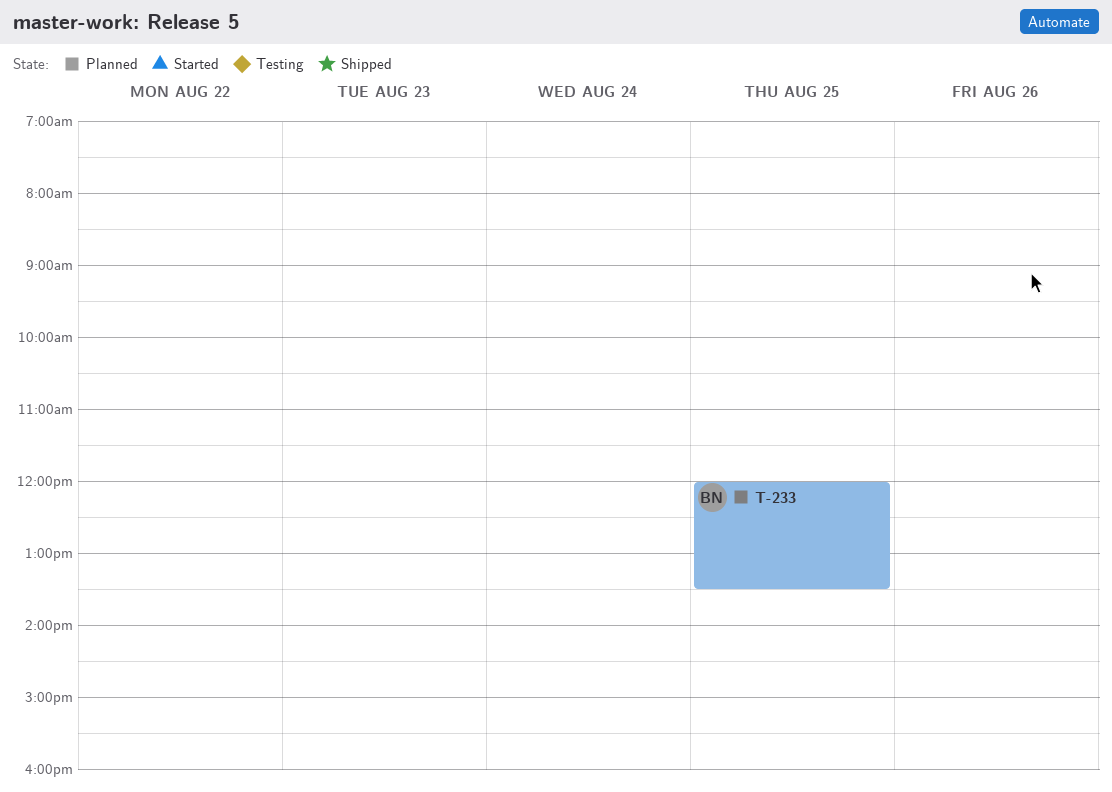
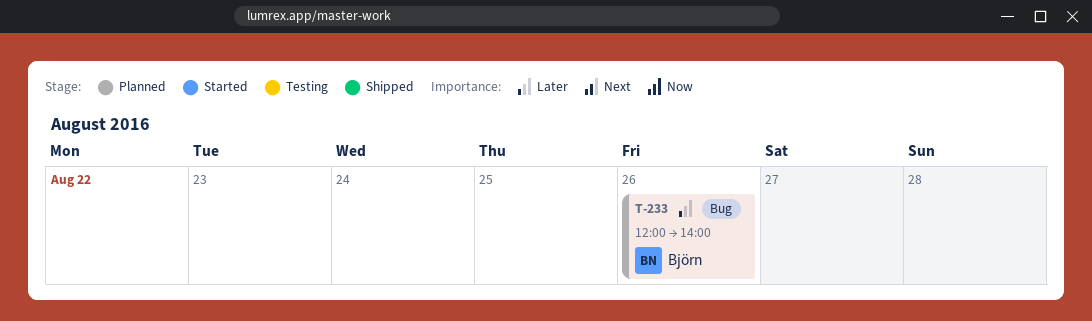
T-233, day: Aug 25 -> Aug 26
T-233, ends: 13:30 -> 14:00

